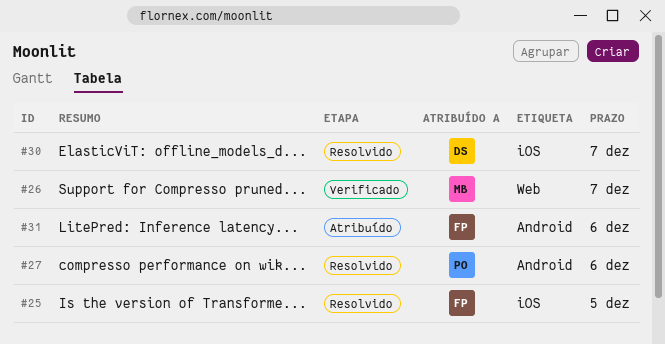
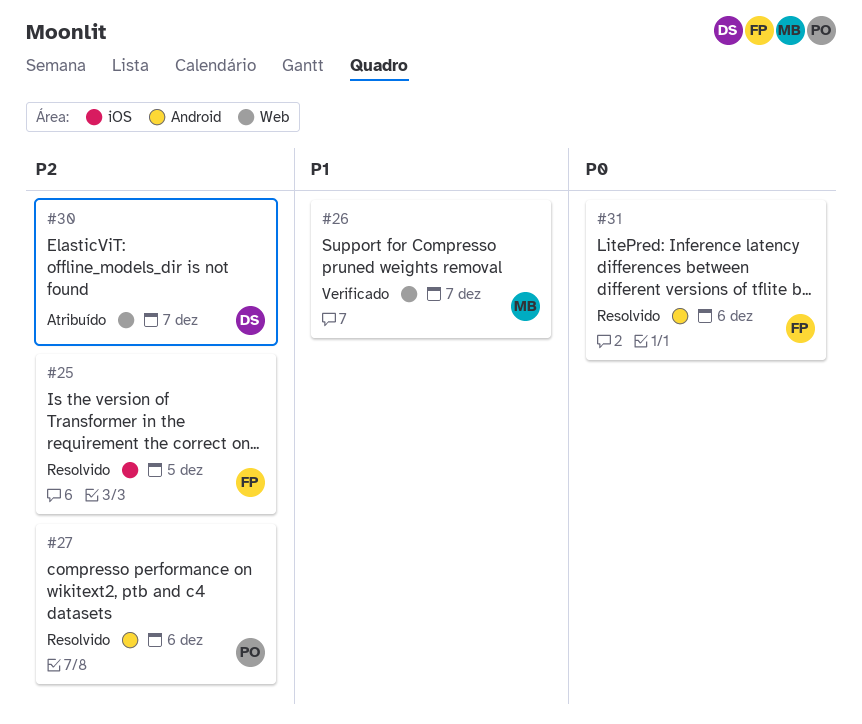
#30, status: Resolvido -> Atribuído
#30, label: iOS -> Web
#31, status: Atribuído -> Resolvido

